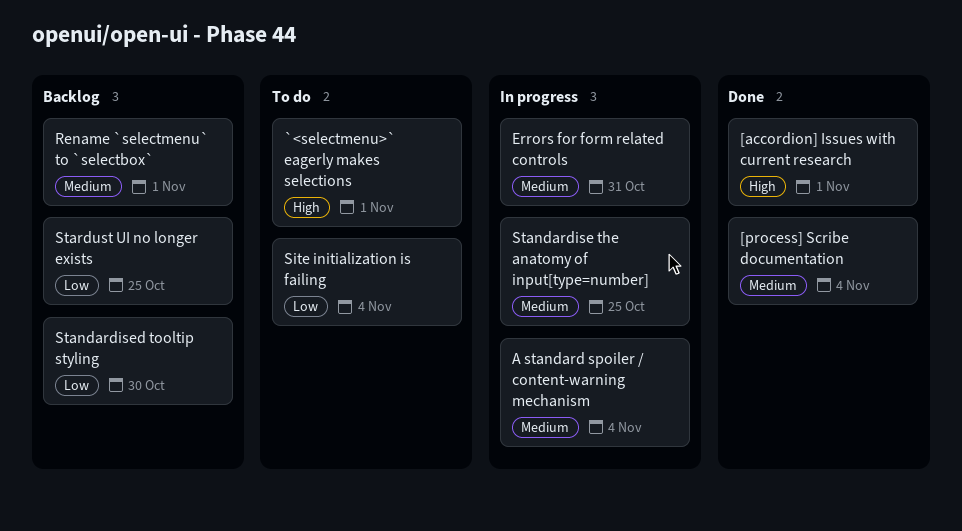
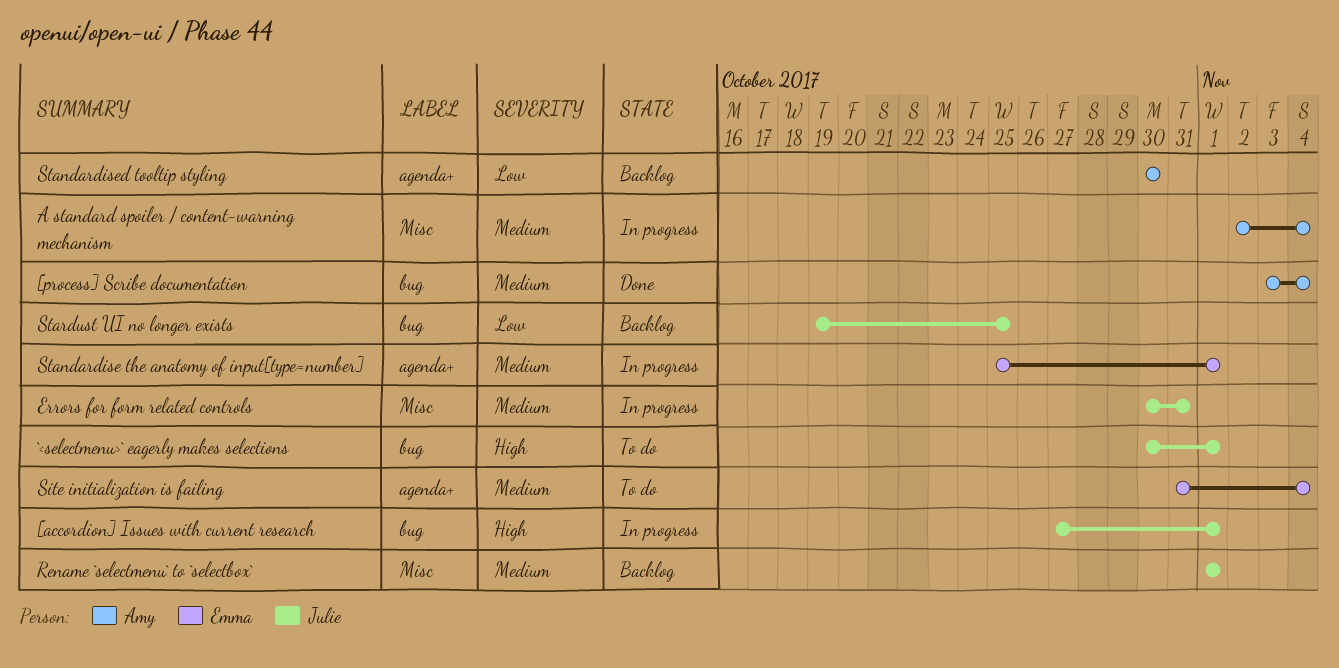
[accordion] Issues with current research, status: Done -> In progress
Site initialization is failing, priority: Low -> Medium
Standardise the anatomy of input[type=number], due: Oct 25 -> Nov 1

